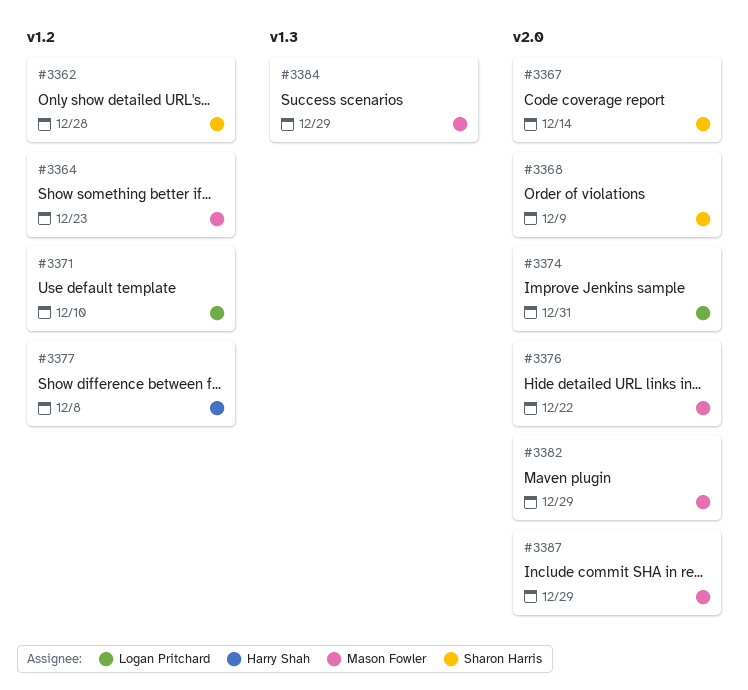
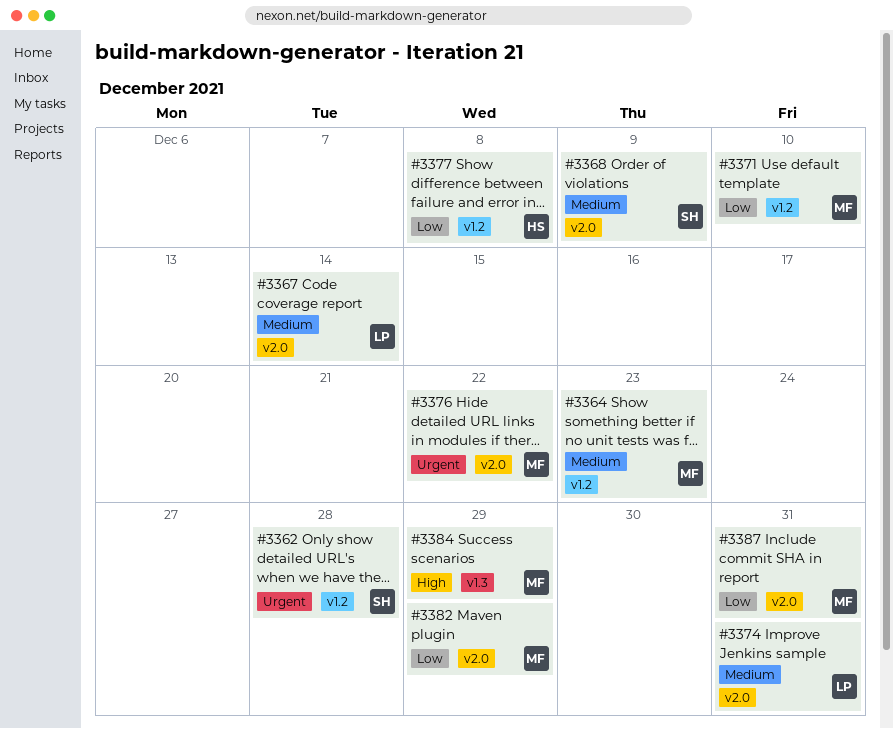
#3367, owner: Sharon Harris -> Logan Pritchard
#3371, owner: Logan Pritchard -> Mason Fowler
#3387, due: Dec 29 -> Dec 31

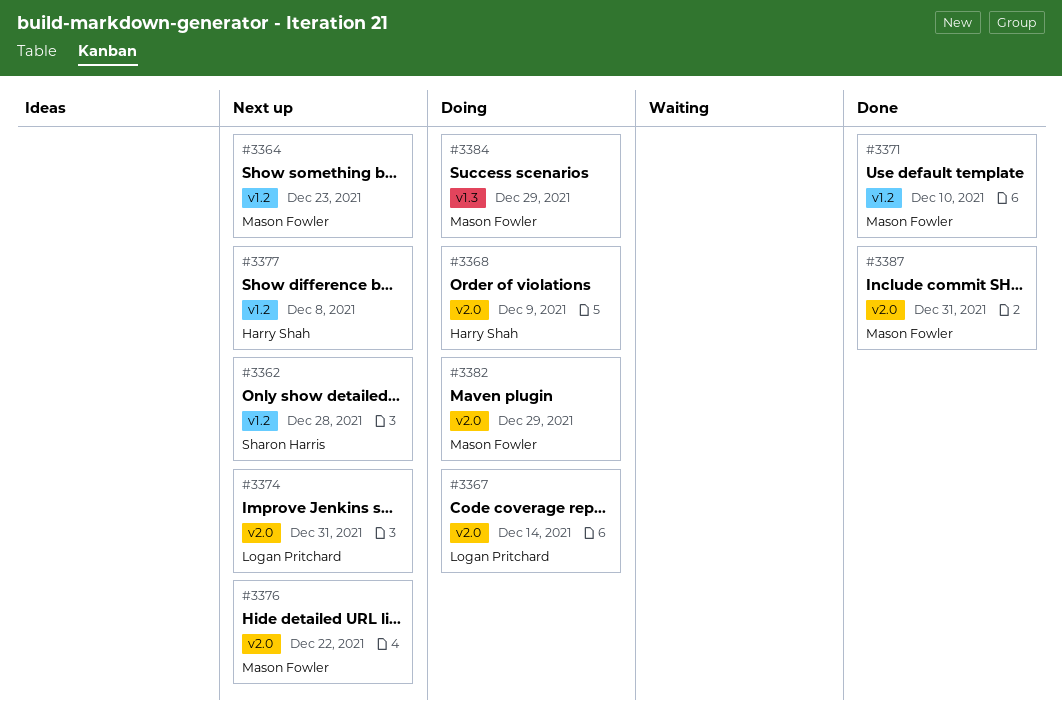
#3368, owner: Sharon Harris -> Harry Shah

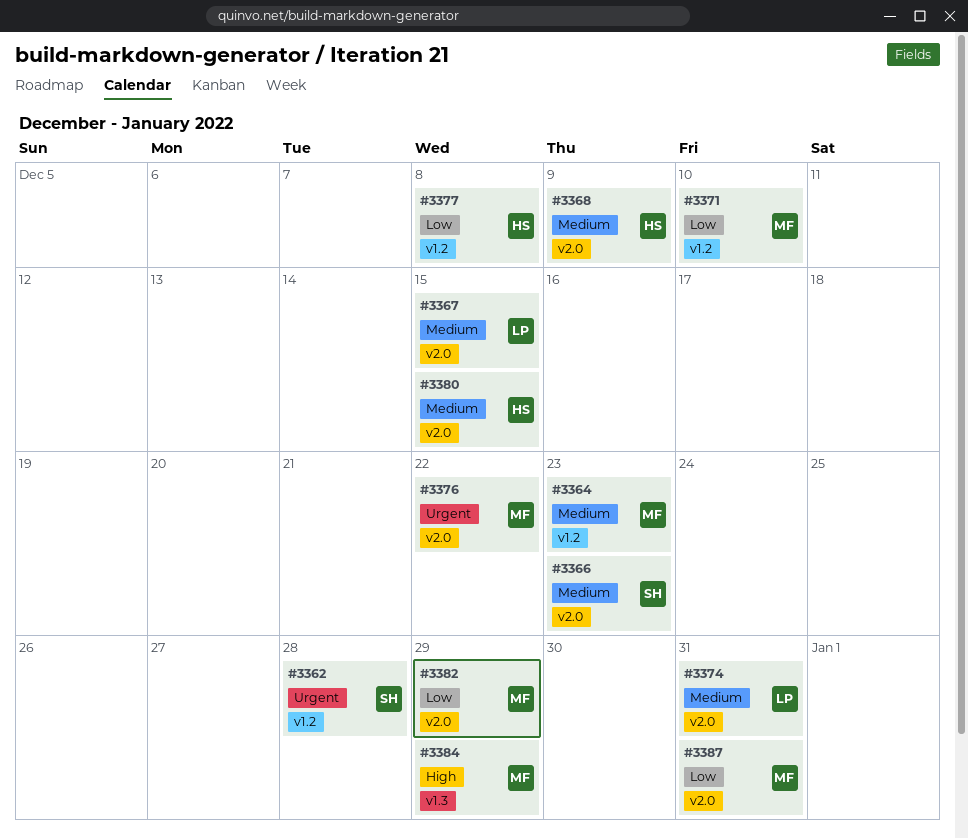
#3366: none -> present
#3367, due: Dec 14 -> Dec 15
#3380: none -> present

